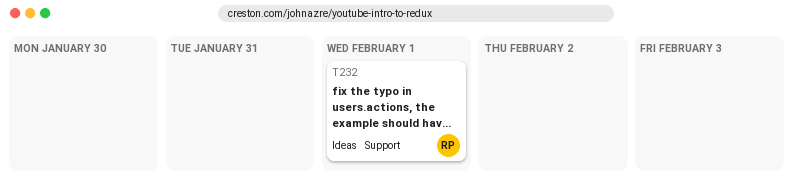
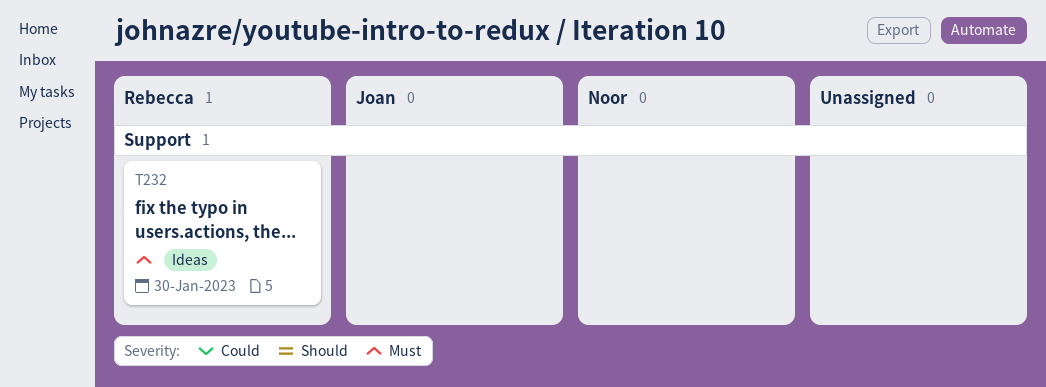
T232, due: Feb 1 -> Jan 30

